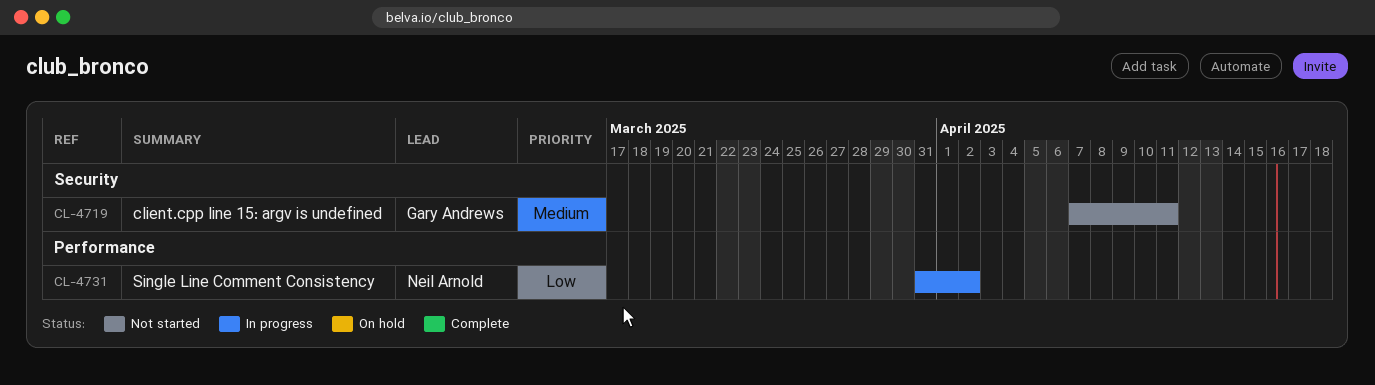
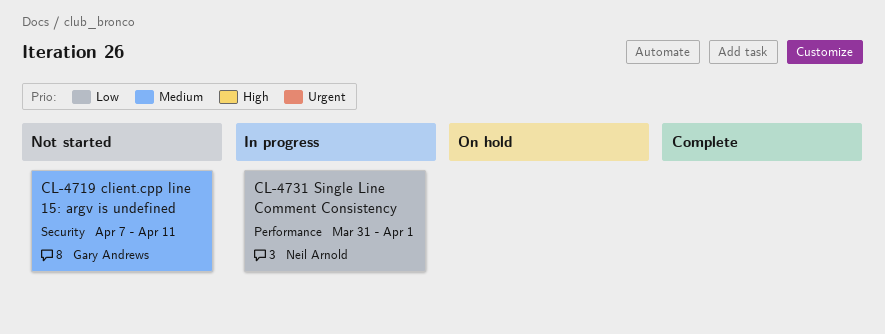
CL-4731, due: Apr 2 -> Apr 1

